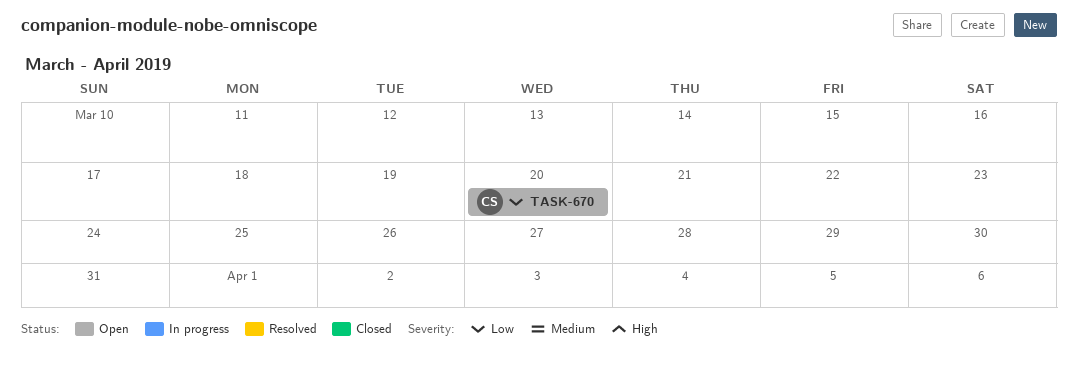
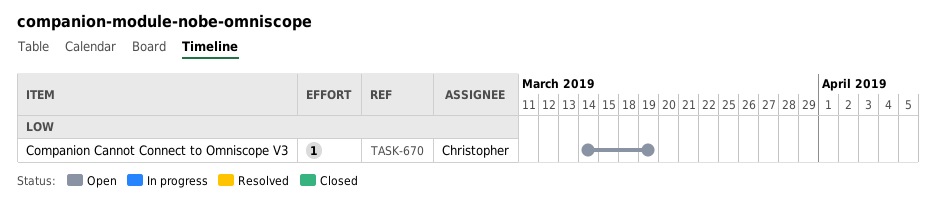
TASK-670, start: Mar 20 -> Mar 14
TASK-670, due: Mar 20 -> Mar 19

